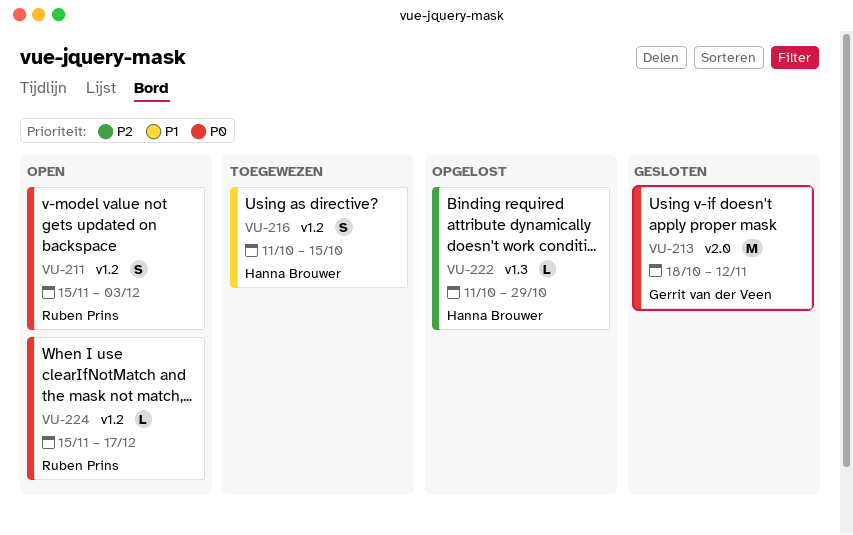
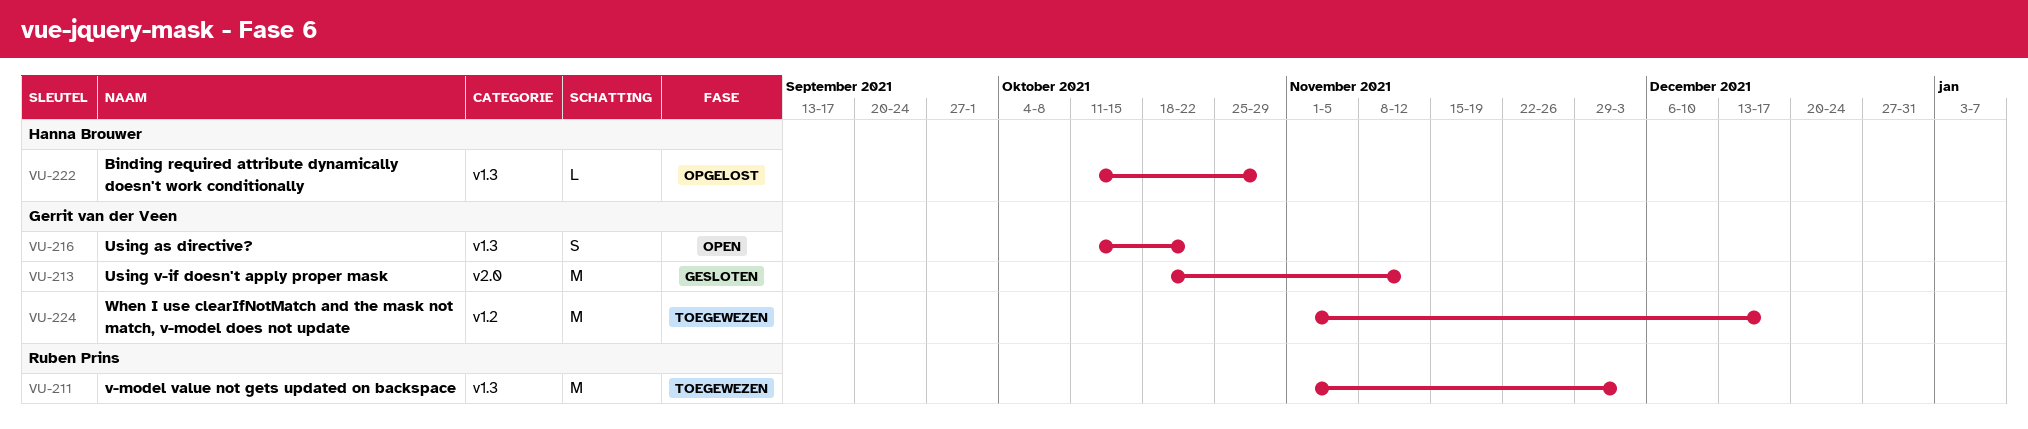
VU-211, status: Open -> Toegewezen
VU-211, label: v1.2 -> v1.3
VU-211, estimate: S -> M
VU-211, start: Nov 15 -> Nov 1
VU-216, status: Toegewezen -> Open
VU-216, owner: Hanna Brouwer -> Gerrit van der Veen
VU-216, label: v1.2 -> v1.3
VU-216, due: Oct 15 -> Oct 22
VU-224, status: Open -> Toegewezen
VU-224, owner: Ruben Prins -> Gerrit van der Veen
VU-224, estimate: L -> M
VU-224, start: Nov 15 -> Nov 1

